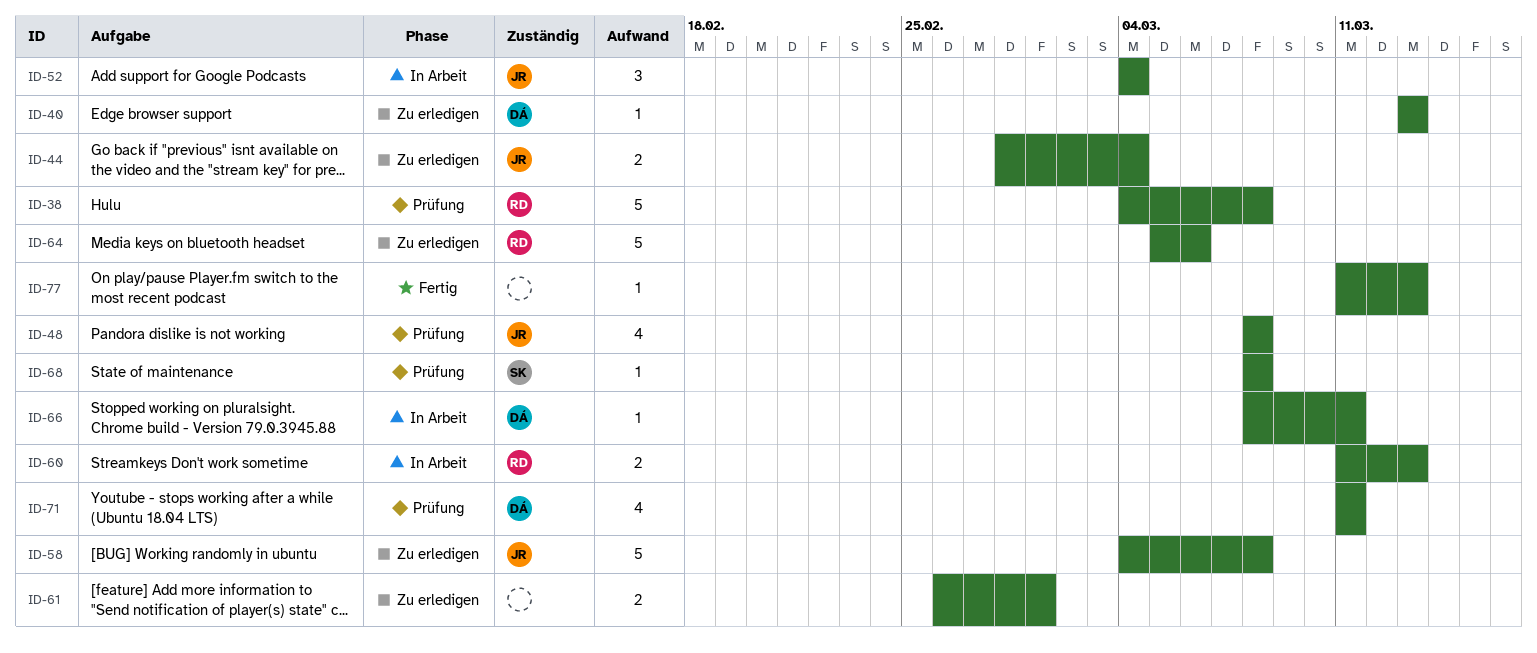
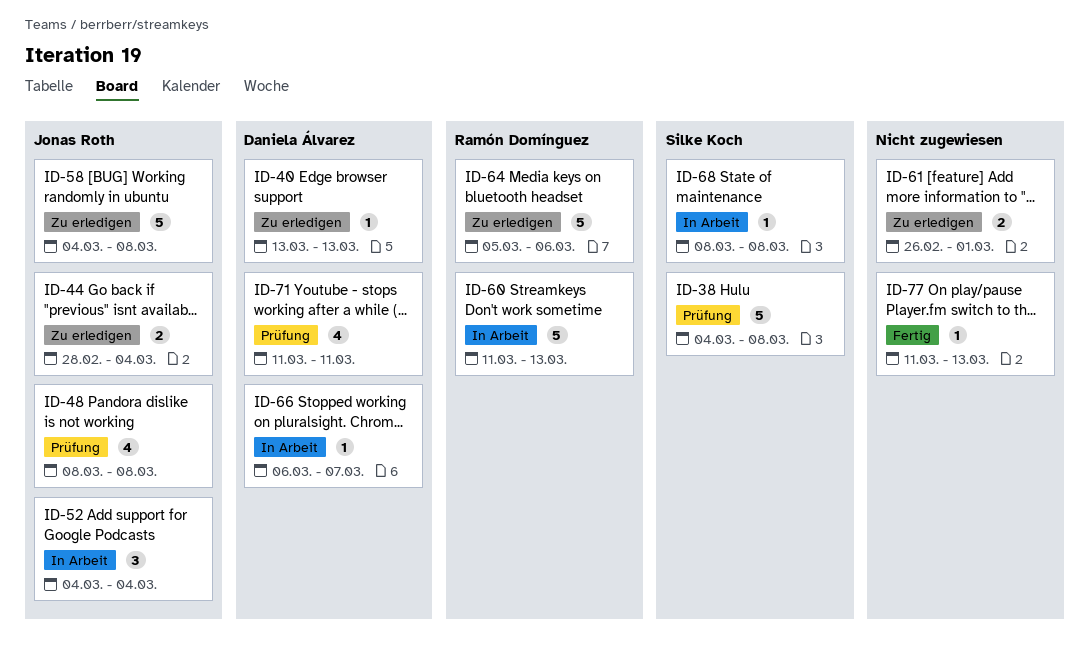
ID-38, owner: Ramón Domínguez -> Silke Koch
ID-60, estimate: 2 -> 5
ID-66, start: Mar 8 -> Mar 6
ID-66, due: Mar 11 -> Mar 7
ID-68, status: Prüfung -> In Arbeit

